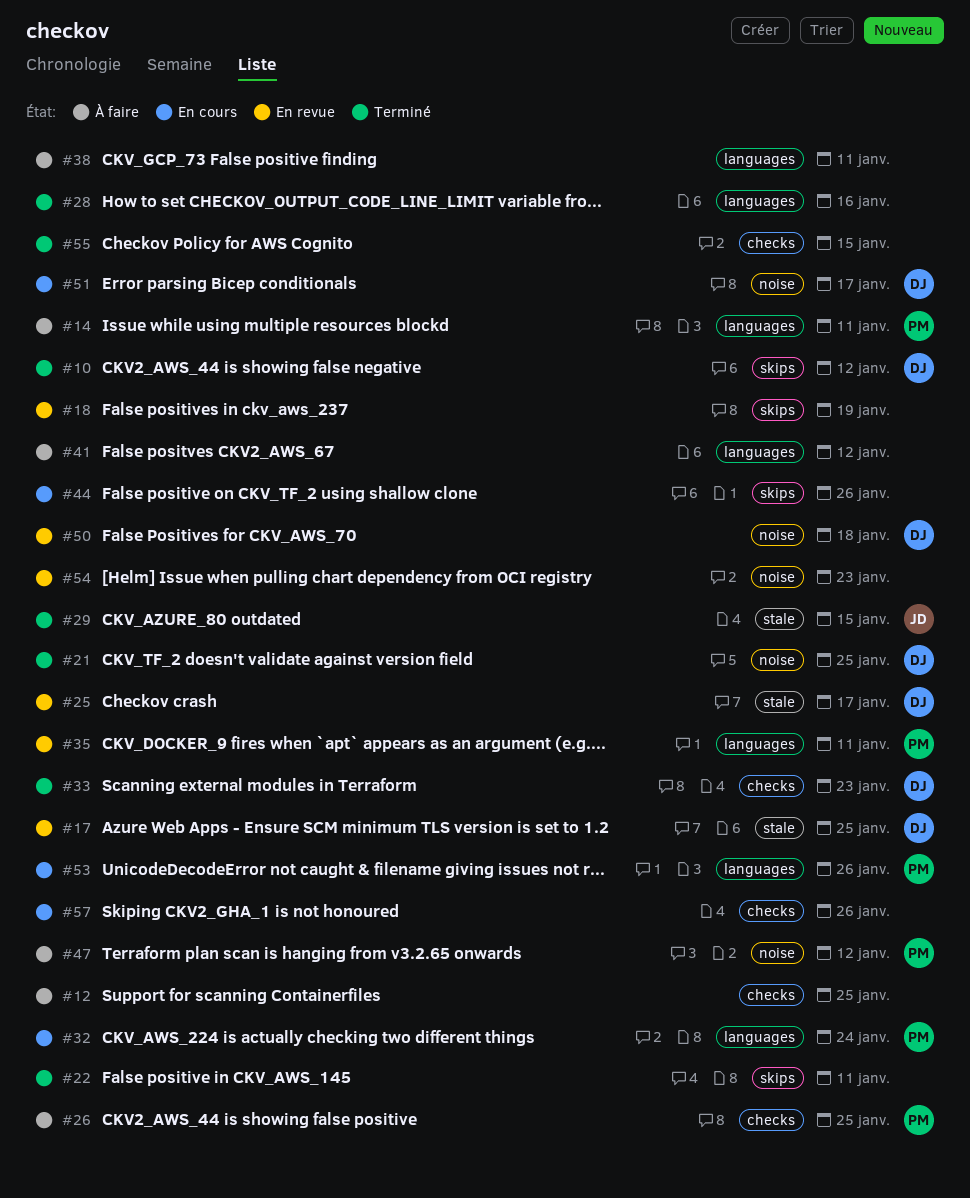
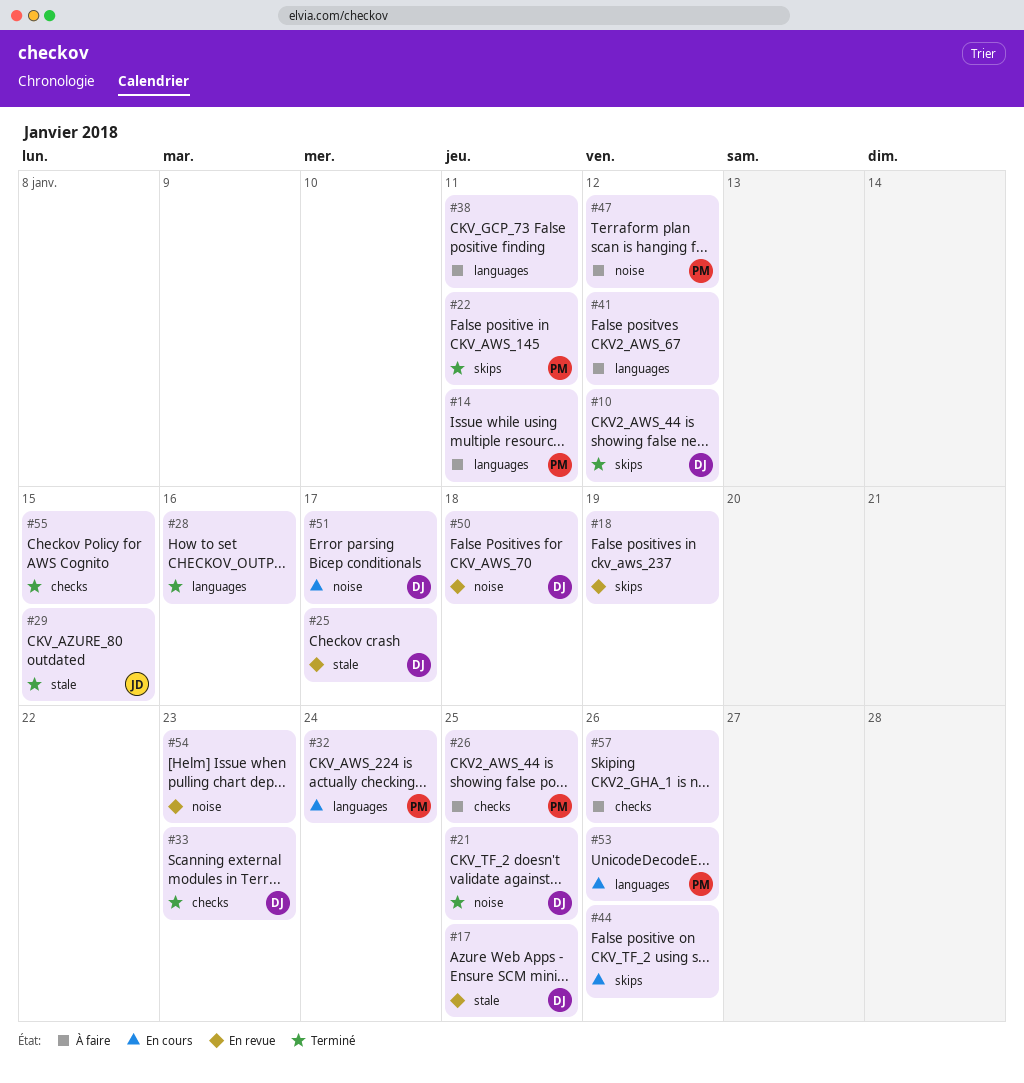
#12: present -> none
#22, owner: none -> PM
#35: present -> none
#57, status: En cours -> À faire

